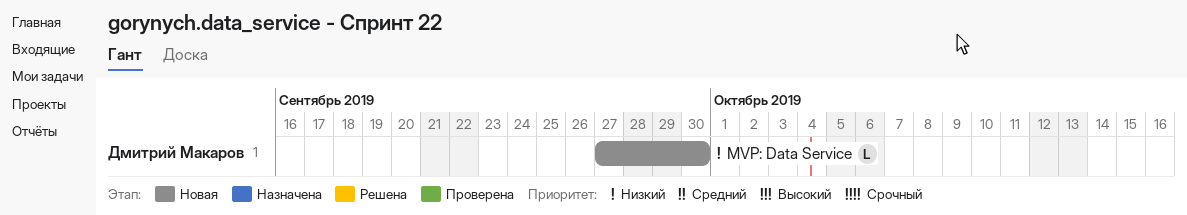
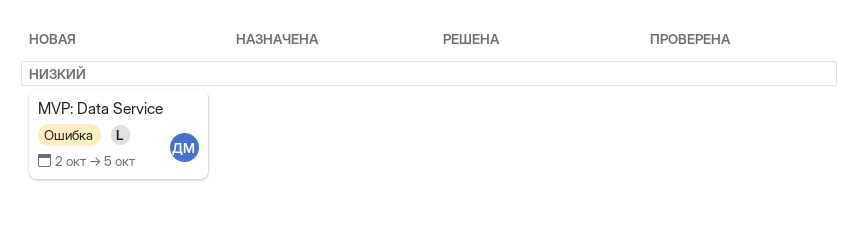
MVP: Data Service, start: Sep 27 -> Oct 2
MVP: Data Service, due: Sep 30 -> Oct 5

